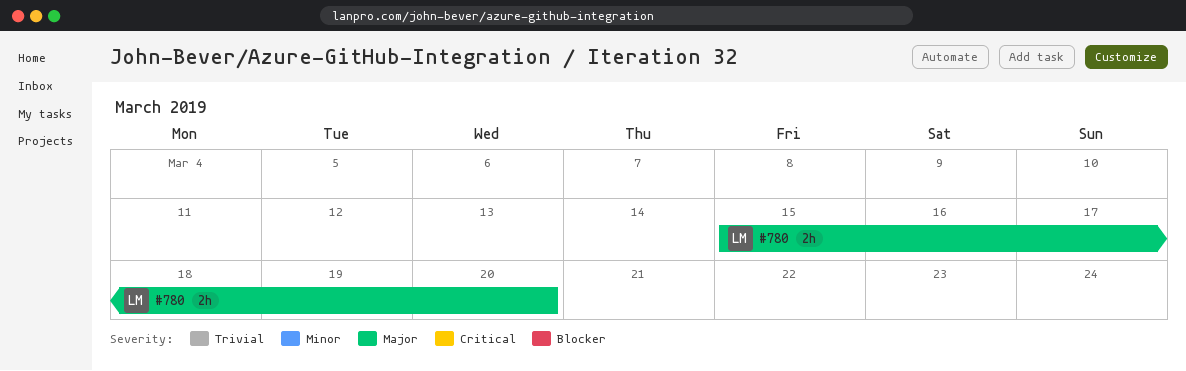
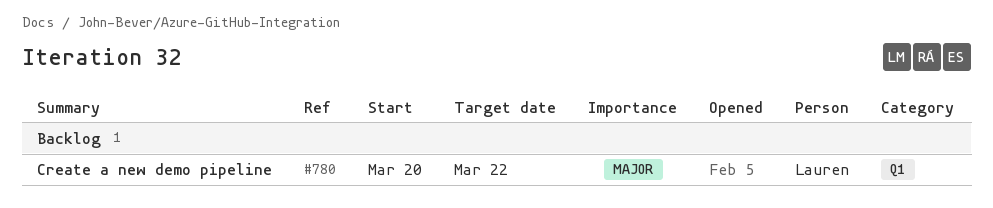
#780, start: Mar 15 -> Mar 20
#780, due: Mar 20 -> Mar 22

